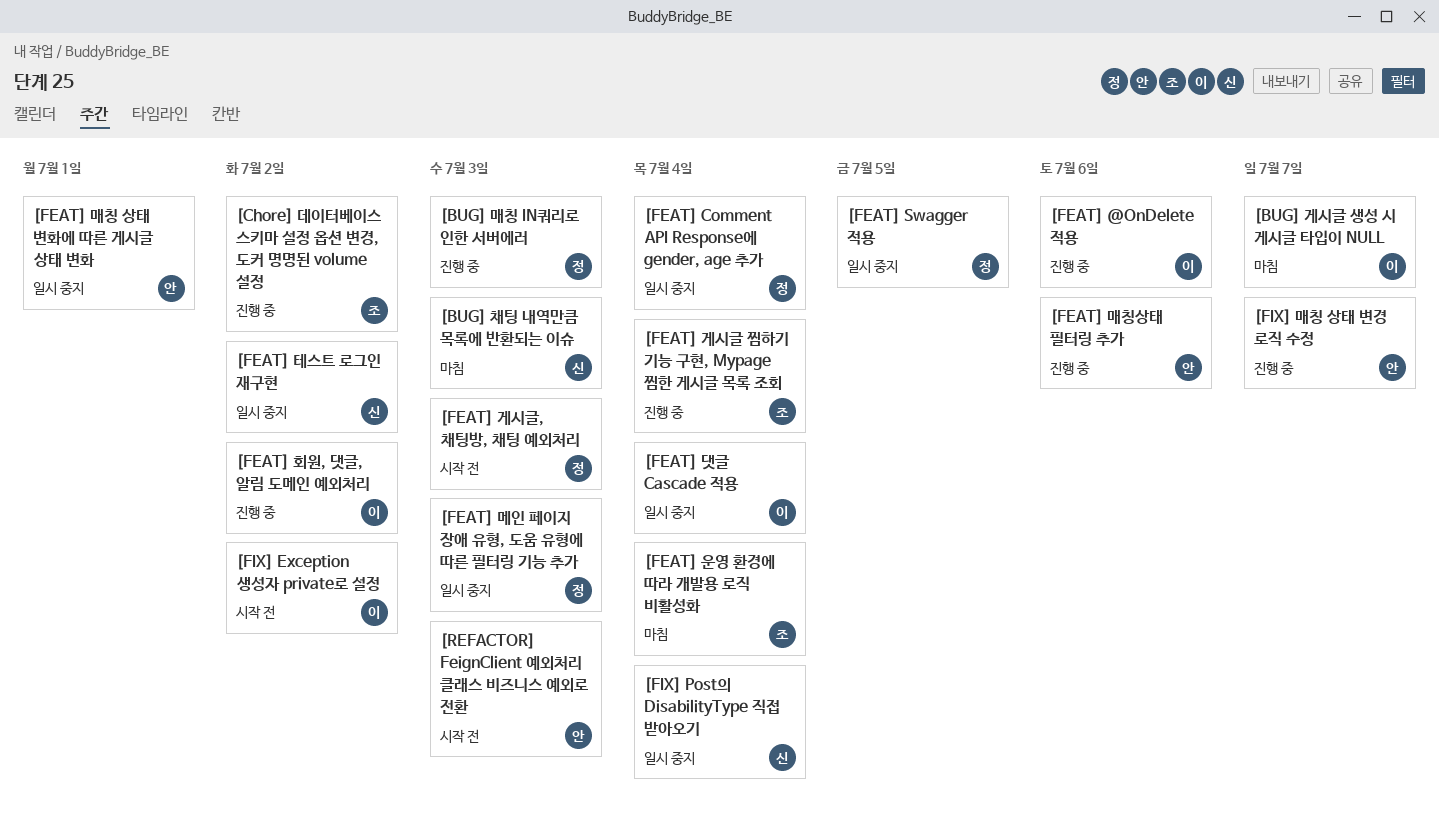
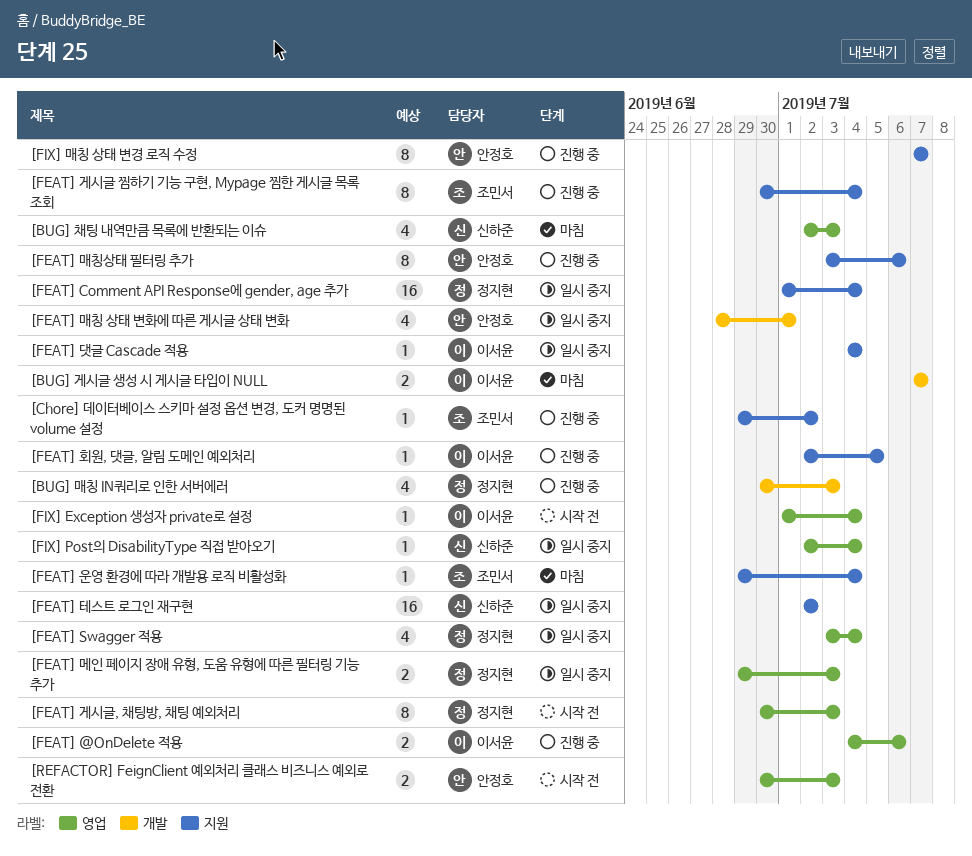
[FEAT] Swagger 적용, due: Jul 5 -> Jul 4
[FEAT] 회원, 댓글, 알림 도메인 예외처리, due: Jul 2 -> Jul 5
[FIX] Exception 생성자 private로 설정, due: Jul 2 -> Jul 4

